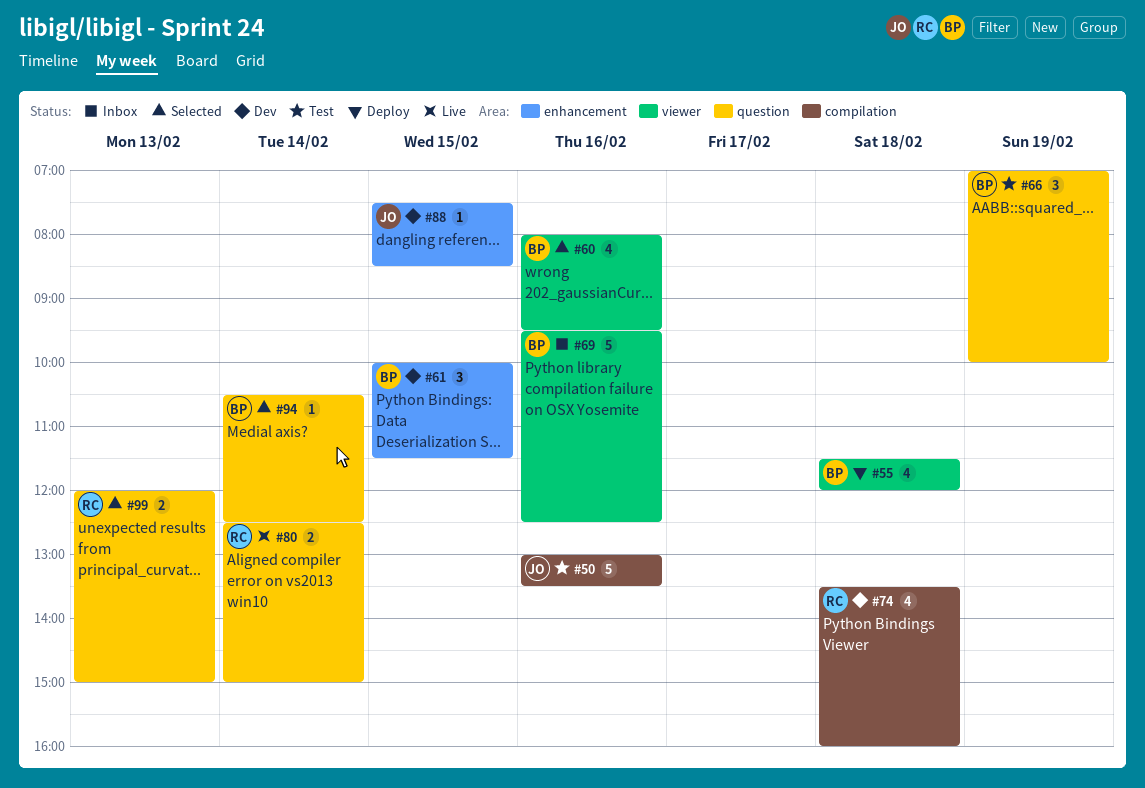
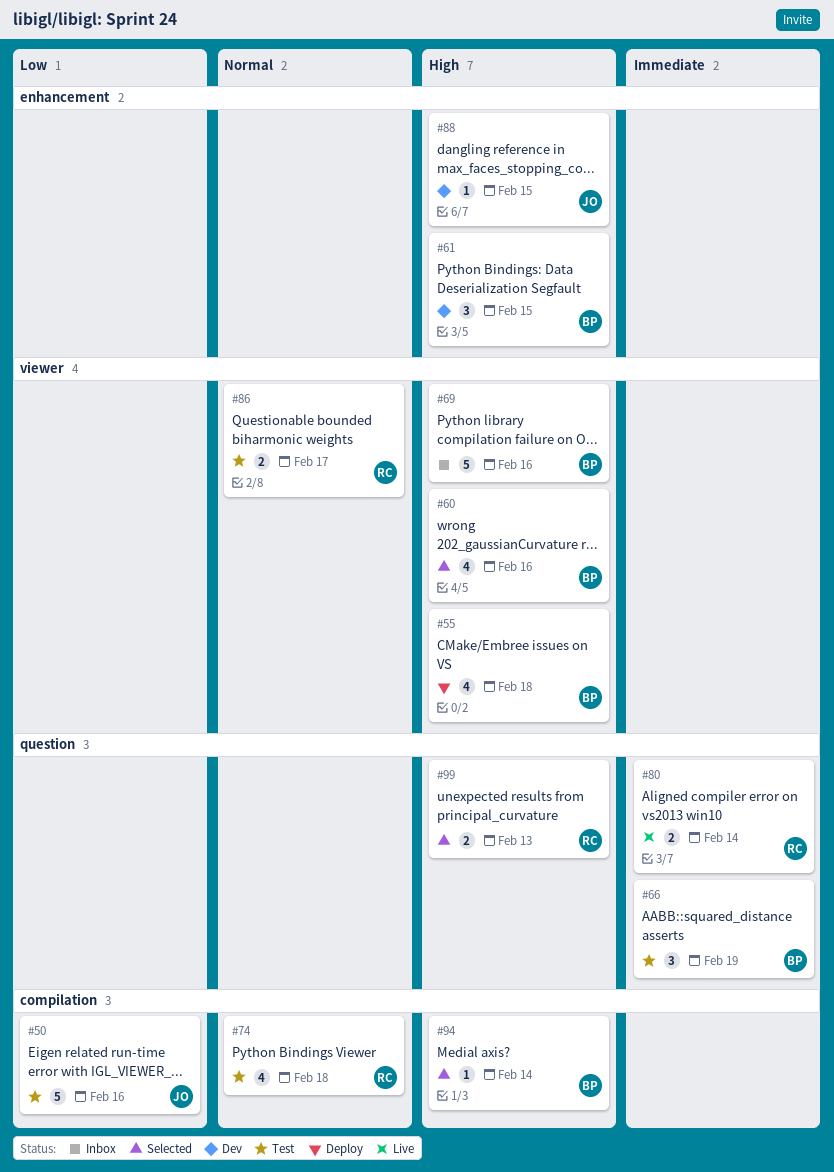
#74, status: Dev -> Test
#86: none -> present
#94, label: question -> compilation

